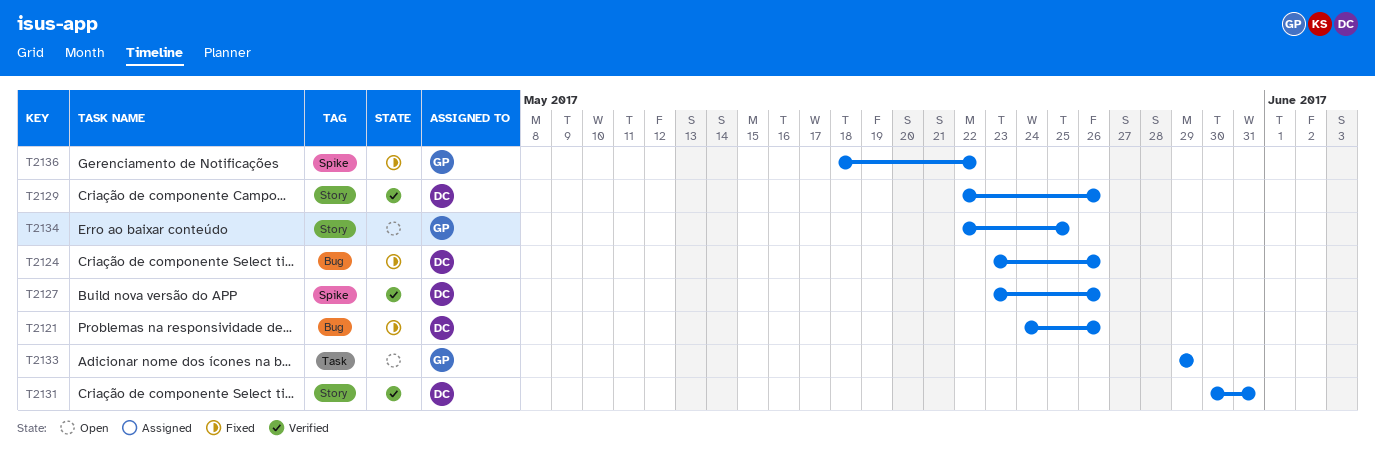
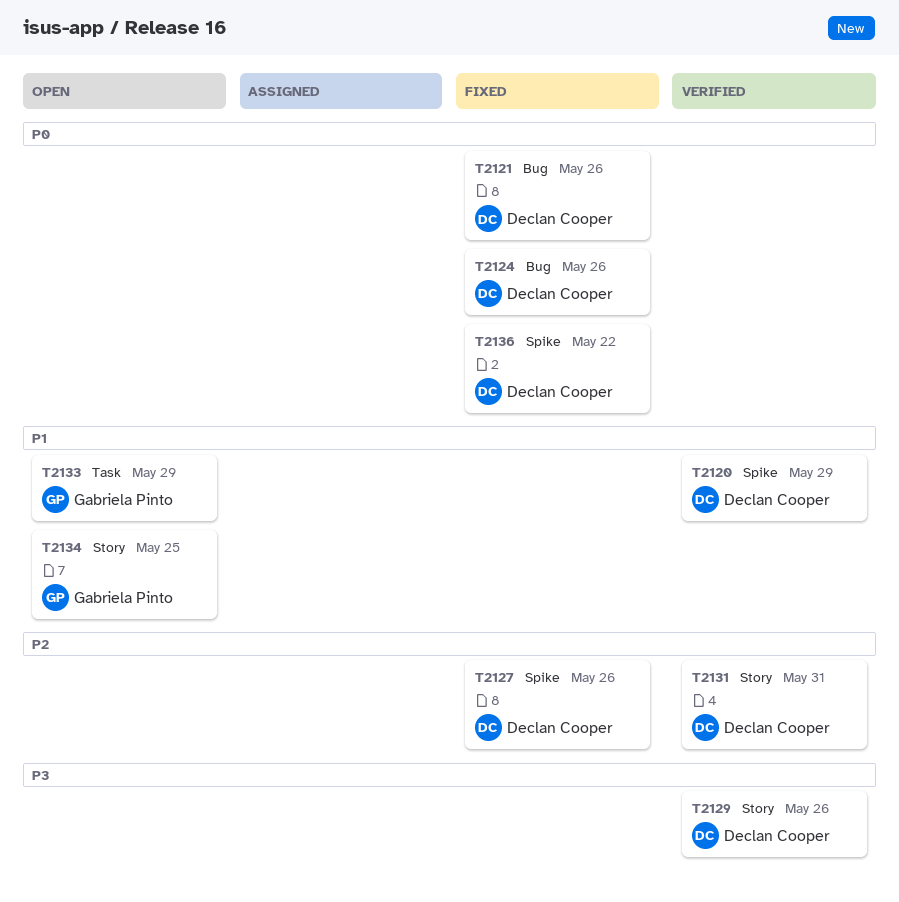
T2120: none -> present
T2127, status: Verified -> Fixed
T2136, owner: Gabriela Pinto -> Declan Cooper

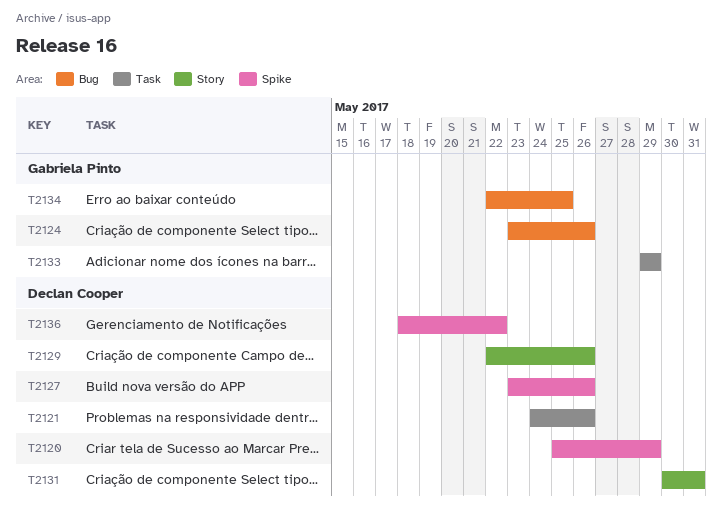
T2121, label: Bug -> Task
T2124, owner: Declan Cooper -> Gabriela Pinto
T2134, label: Story -> Bug

